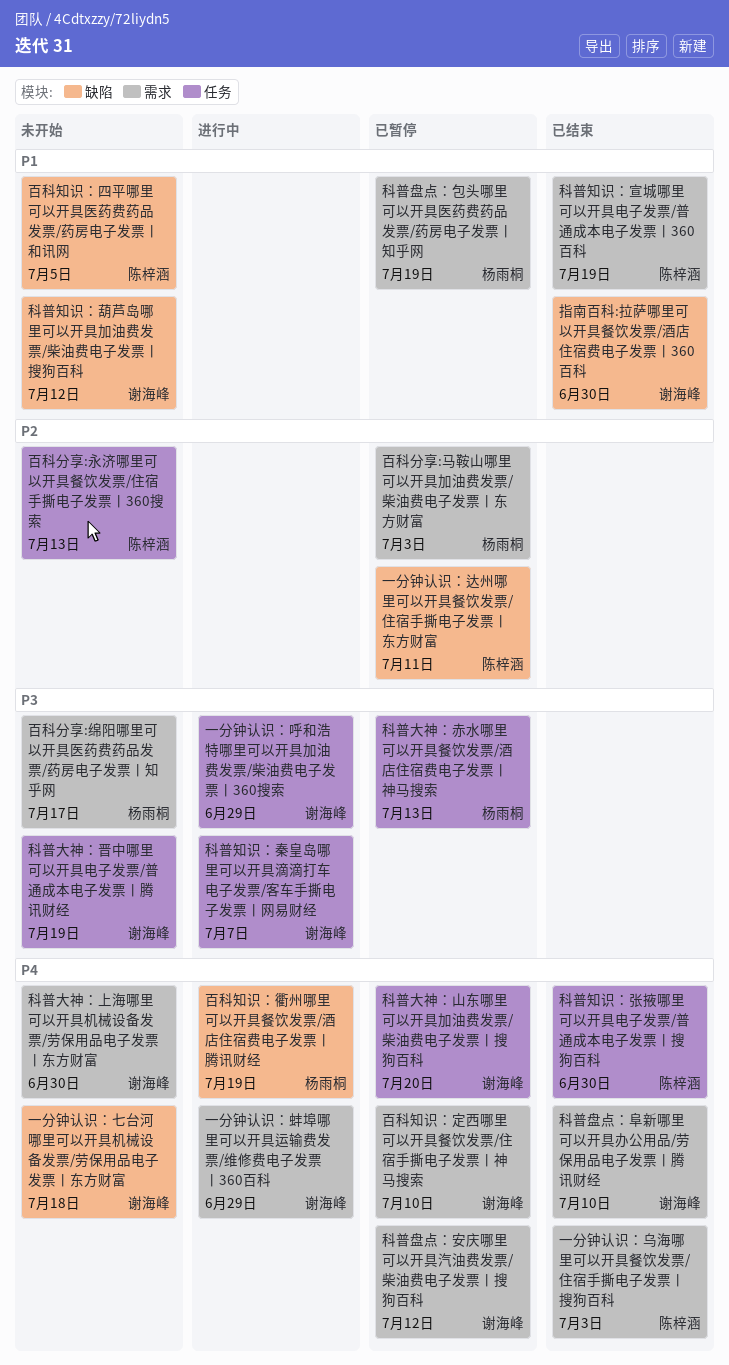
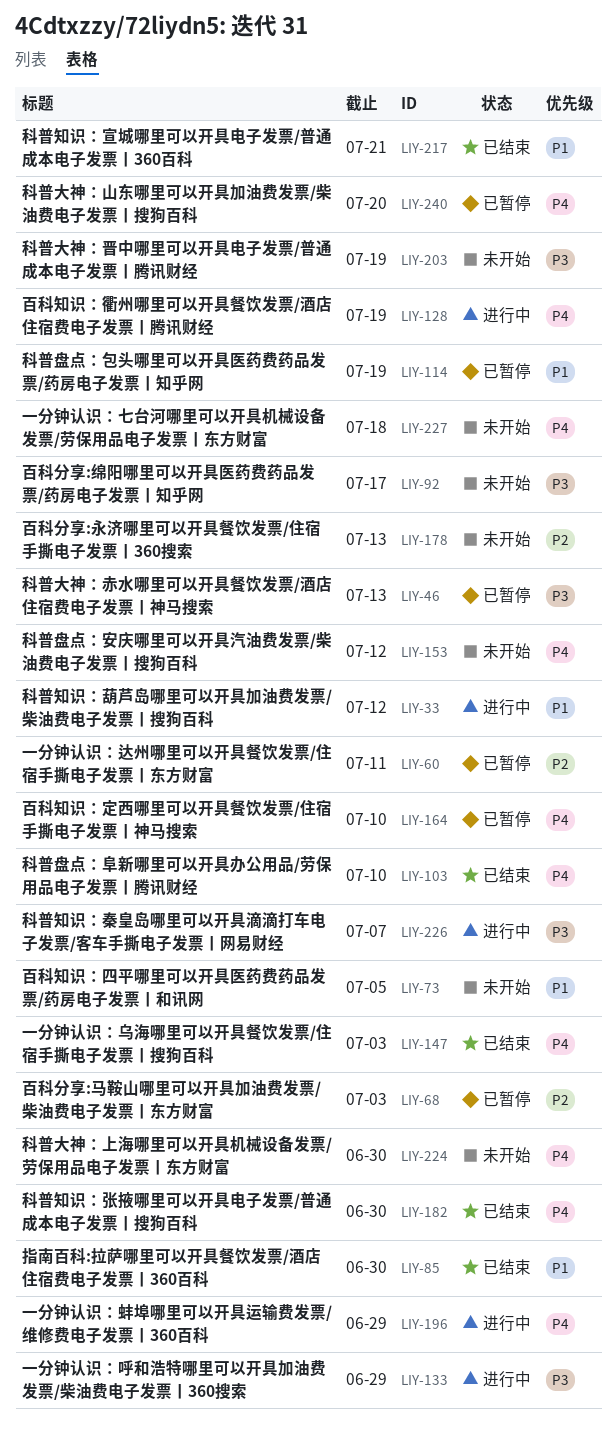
科普盘点：安庆哪里可以开具汽油费发票/柴油费电子发票丨搜狗百科, status: 已暂停 -> 未开始
科普知识：宣城哪里可以开具电子发票/普通成本电子发票丨360百科, due: Jul 19 -> Jul 21
科普知识：葫芦岛哪里可以开具加油费发票/柴油费电子发票丨搜狗百科, status: 未开始 -> 进行中

